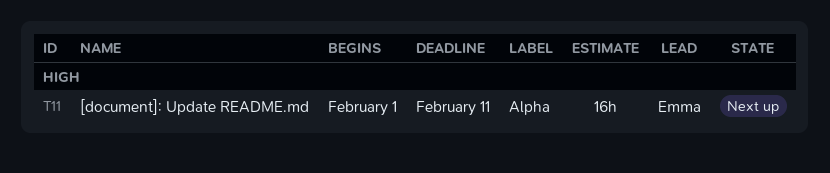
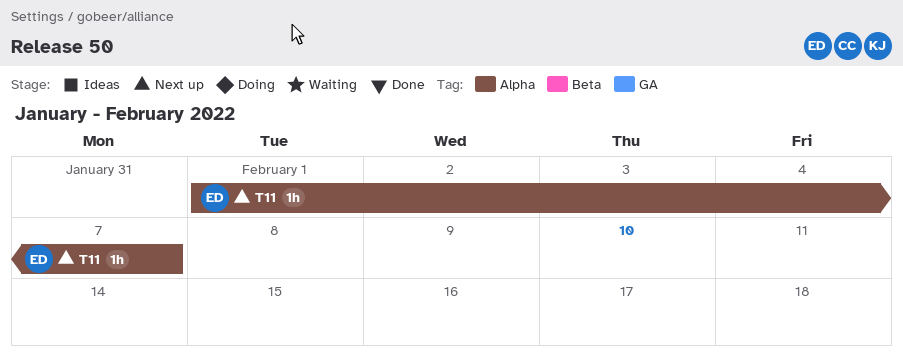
T11, estimate: 16h -> 1h
T11, due: Feb 11 -> Feb 7

